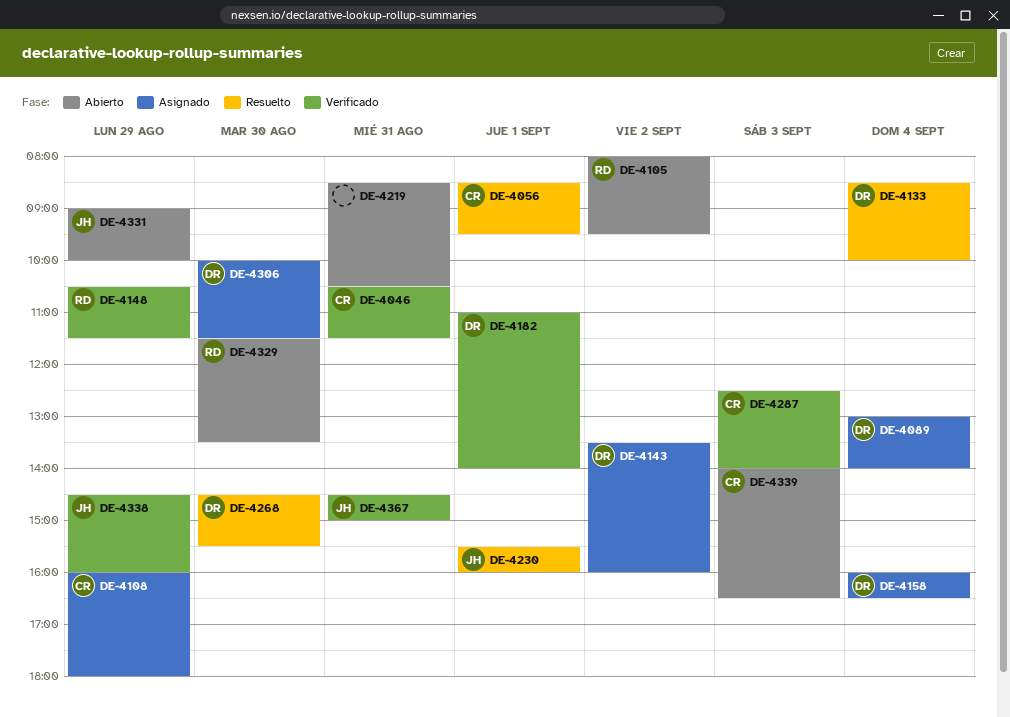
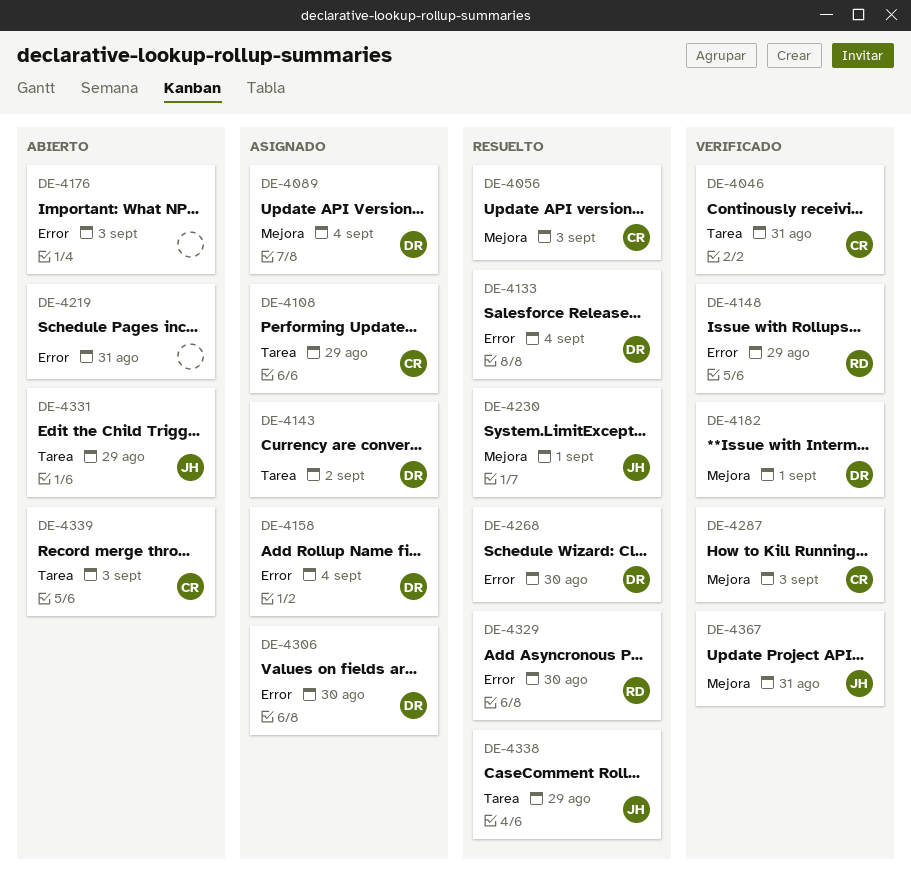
DE-4056, day: Sep 1 -> Sep 3
DE-4105: present -> none
DE-4176: none -> present
DE-4329, status: Abierto -> Resuelto
DE-4338, status: Verificado -> Resuelto

